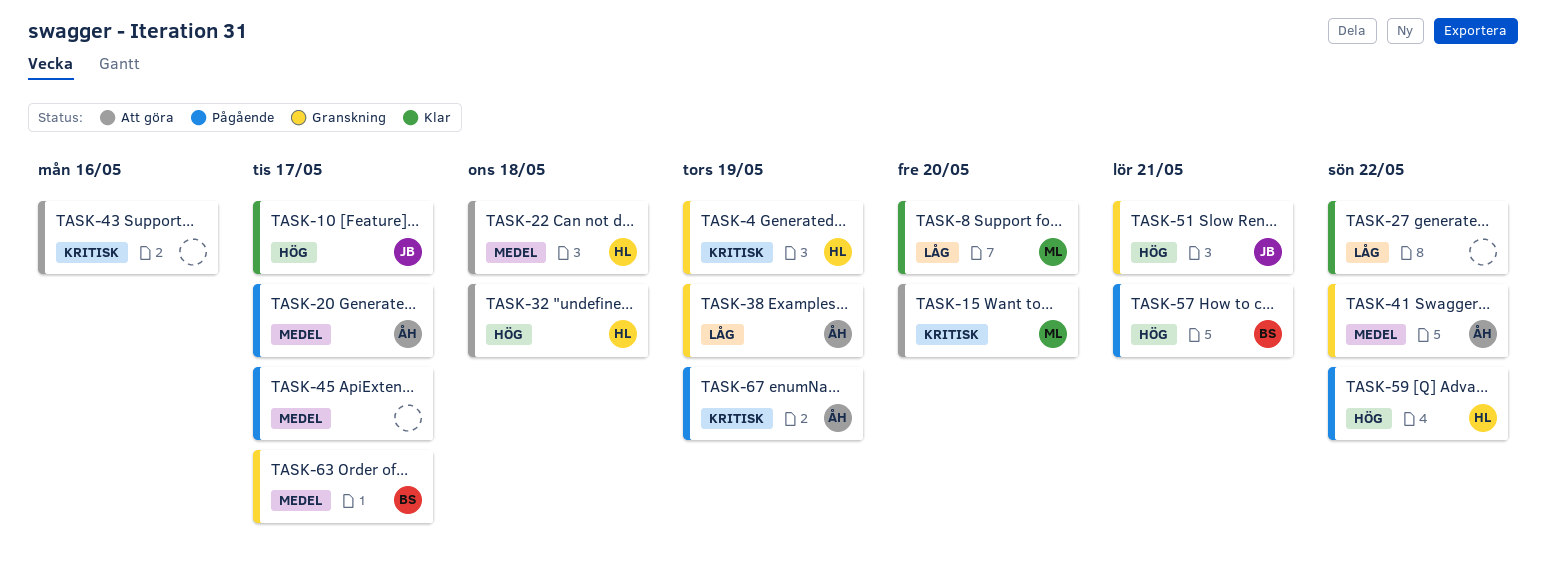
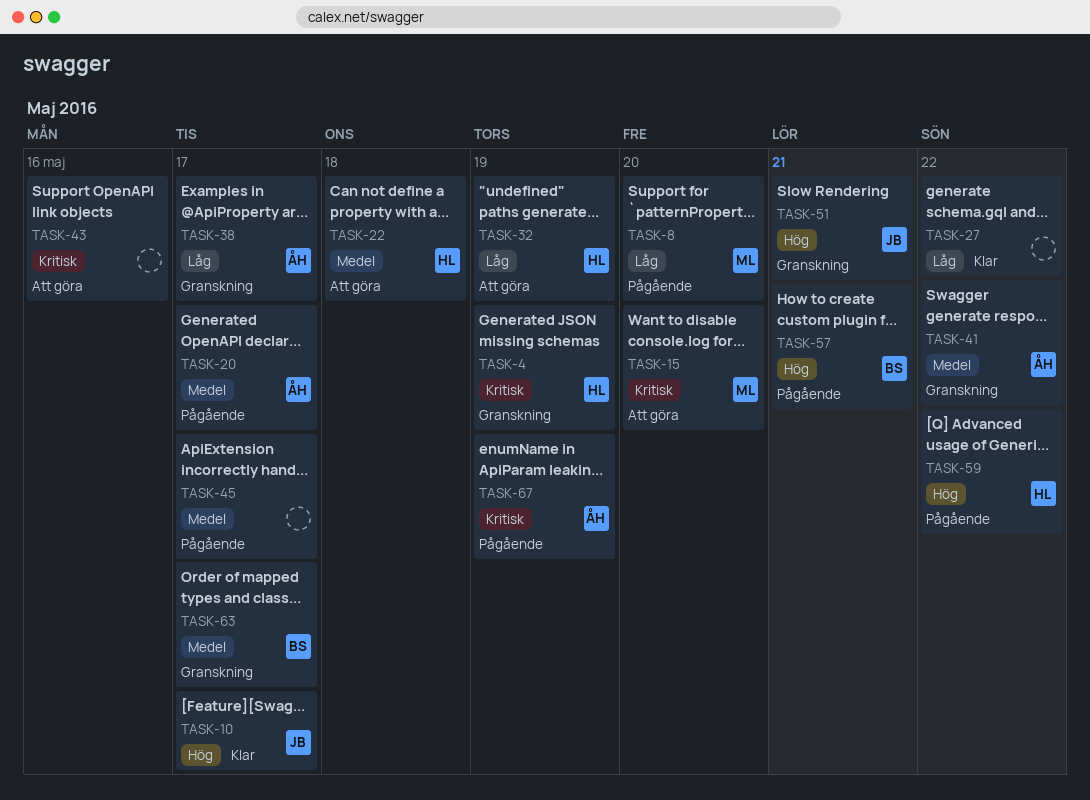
TASK-8, status: Klar -> Pågående
TASK-32, priority: Hög -> Låg
TASK-32, due: May 18 -> May 19
TASK-38, due: May 19 -> May 17

